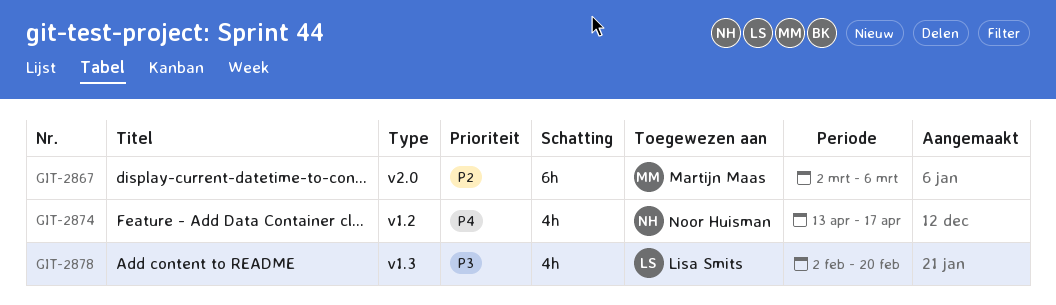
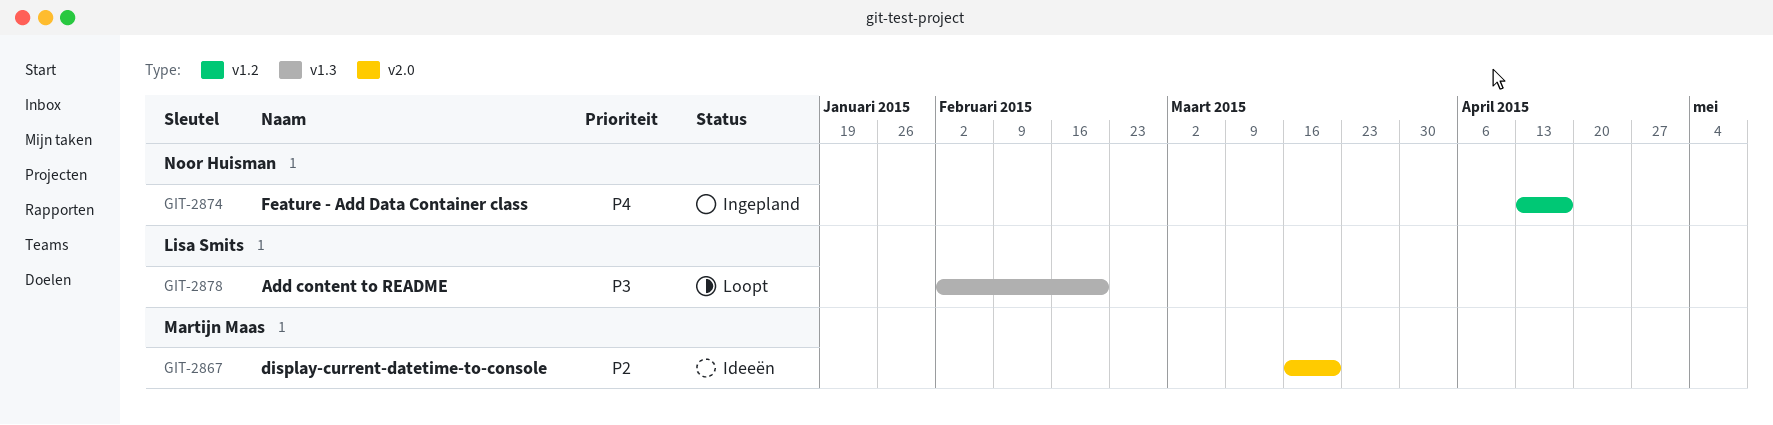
GIT-2867, start: Mar 2 -> Mar 16
GIT-2867, due: Mar 6 -> Mar 20

